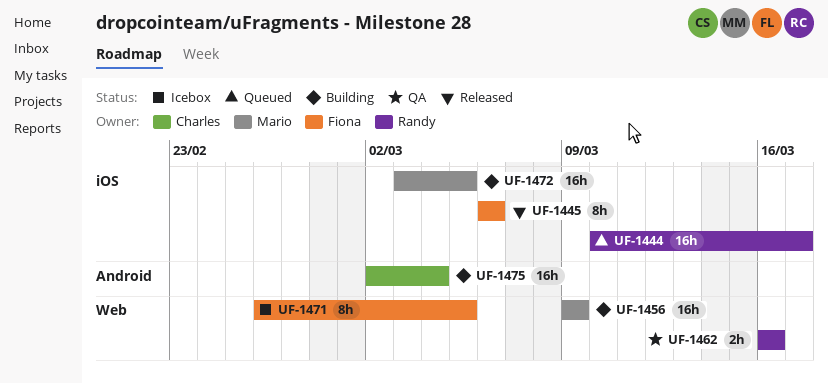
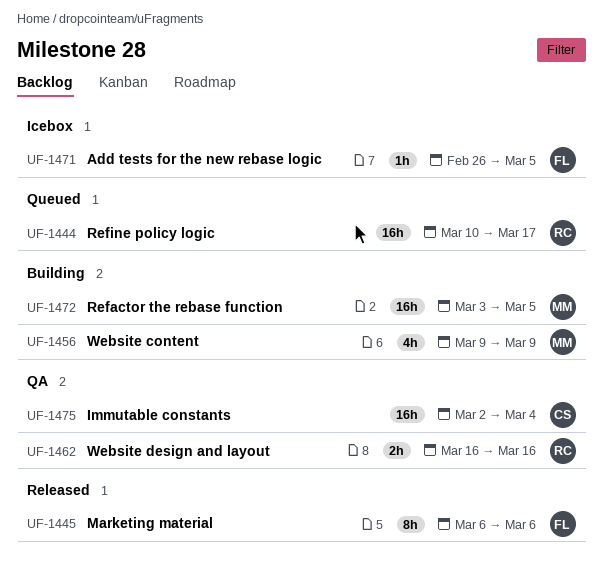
UF-1456, estimate: 16h -> 4h
UF-1471, estimate: 8h -> 1h
UF-1475, status: Building -> QA

